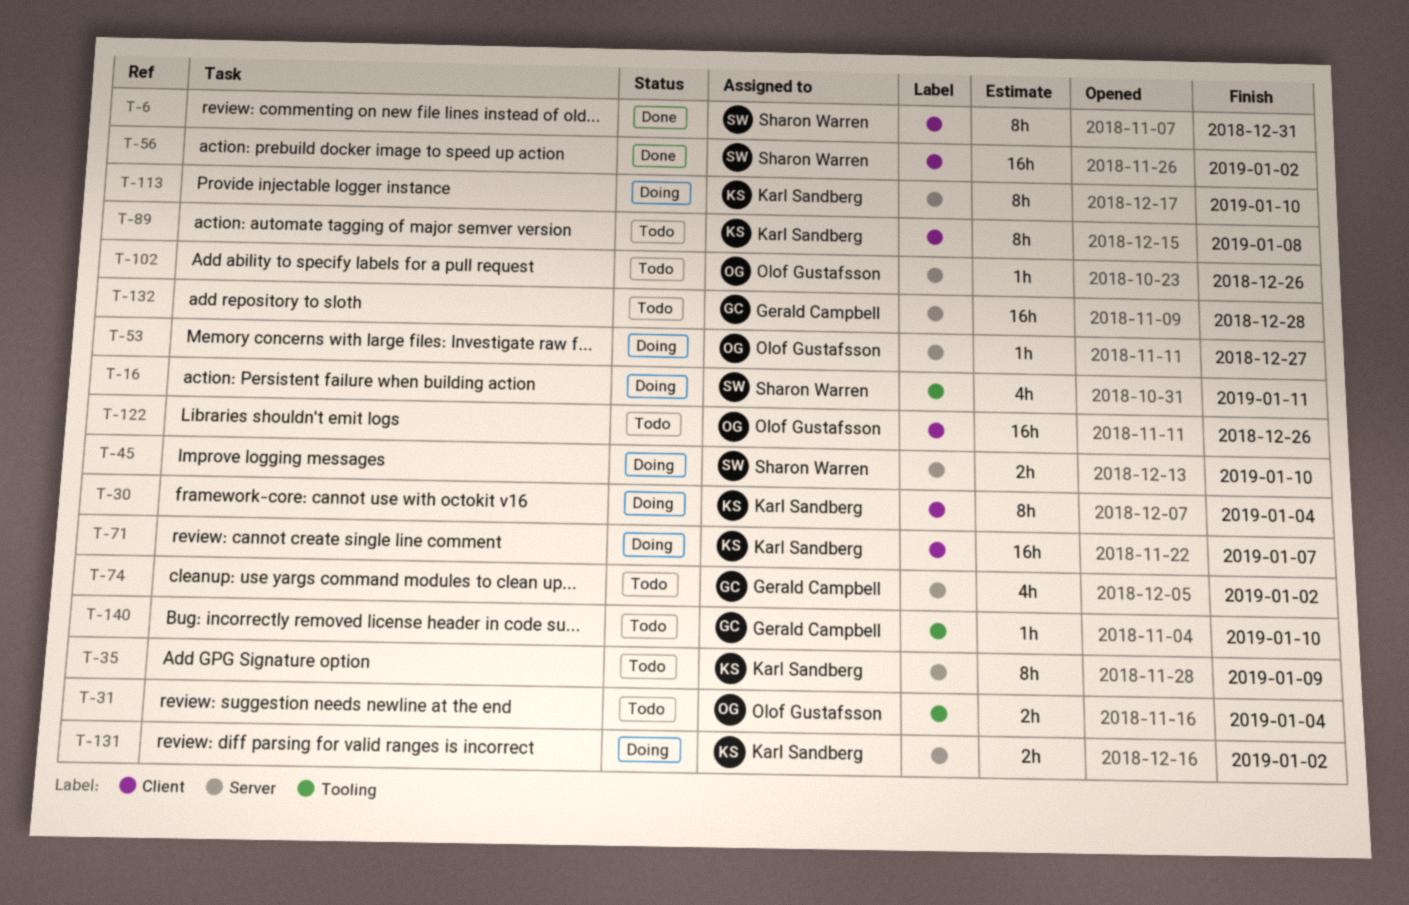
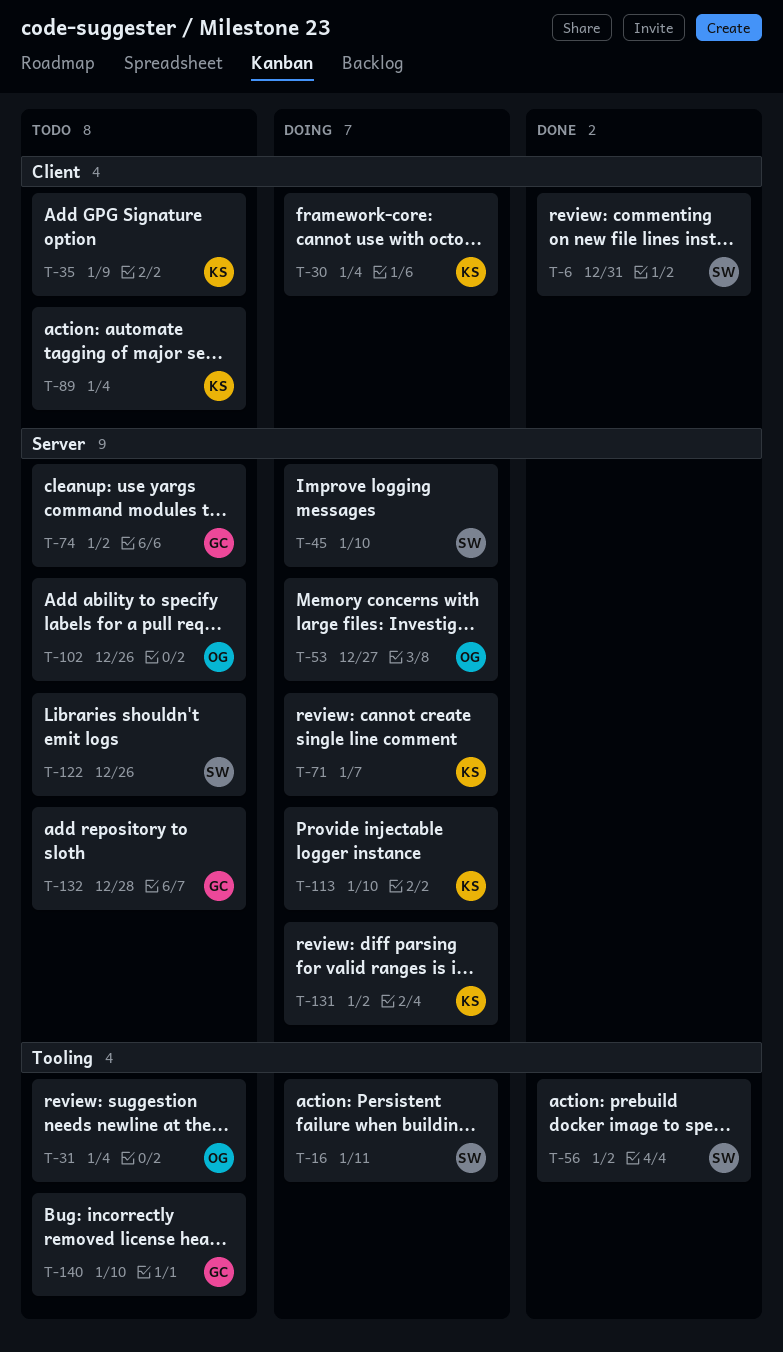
T-35, label: Server -> Client
T-56, label: Client -> Tooling
T-71, label: Client -> Server
T-89, due: Jan 8 -> Jan 4
T-122, owner: Olof Gustafsson -> Sharon Warren
T-122, label: Client -> Server

